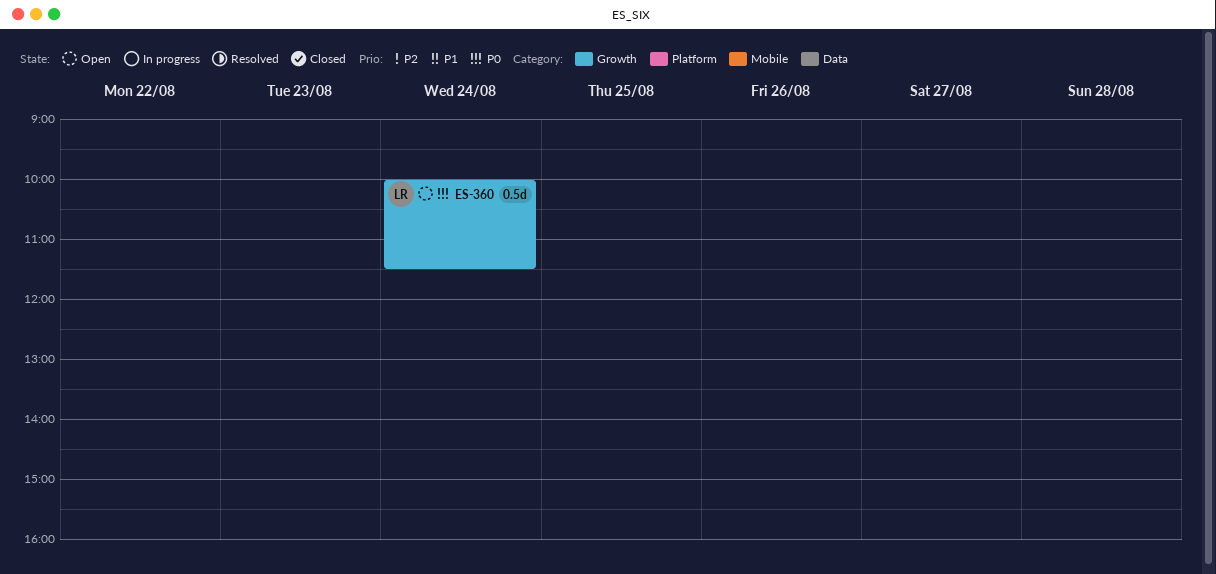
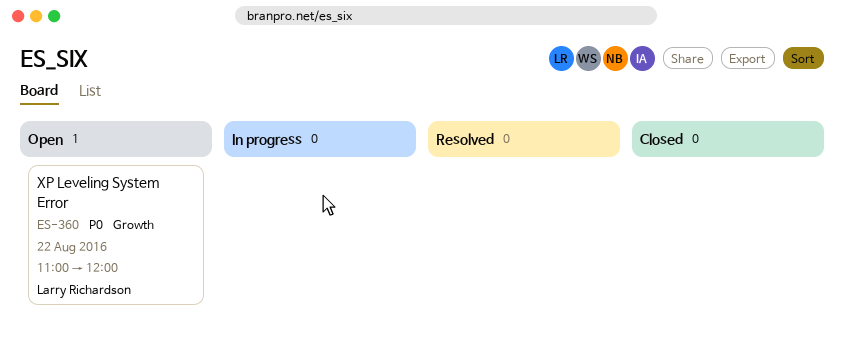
ES-360, day: Aug 24 -> Aug 22
ES-360, begins: 10:00 -> 11:00
ES-360, ends: 11:30 -> 12:00

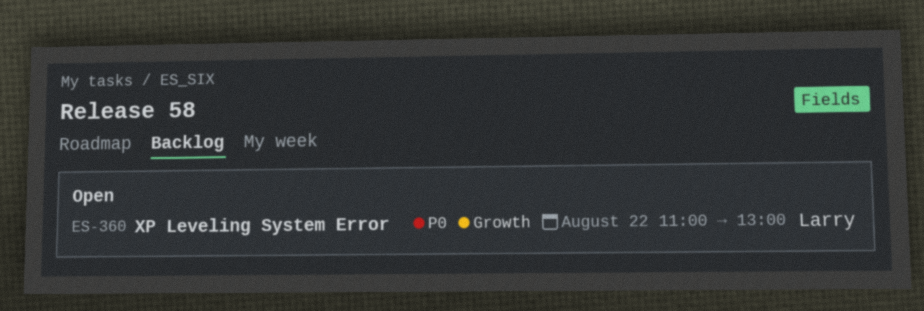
ES-360, ends: 12:00 -> 13:00

